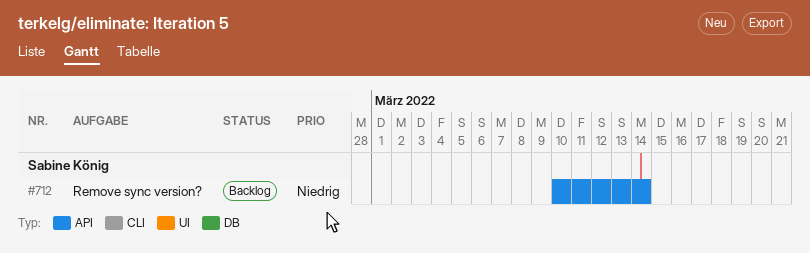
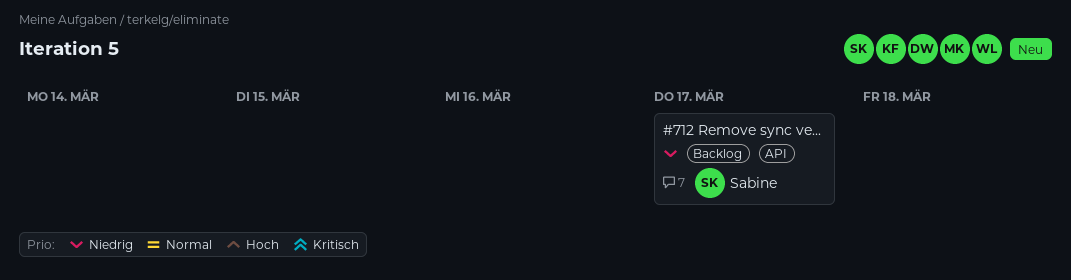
#712, due: Mar 14 -> Mar 17

